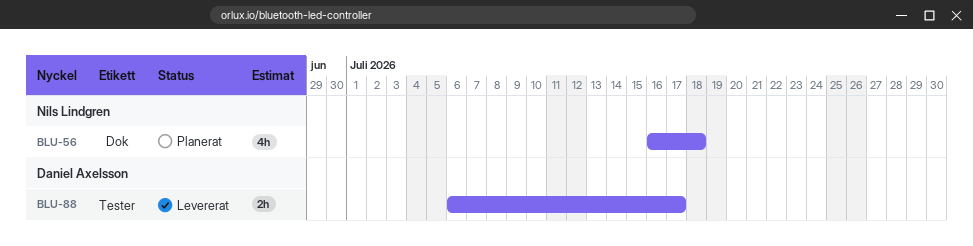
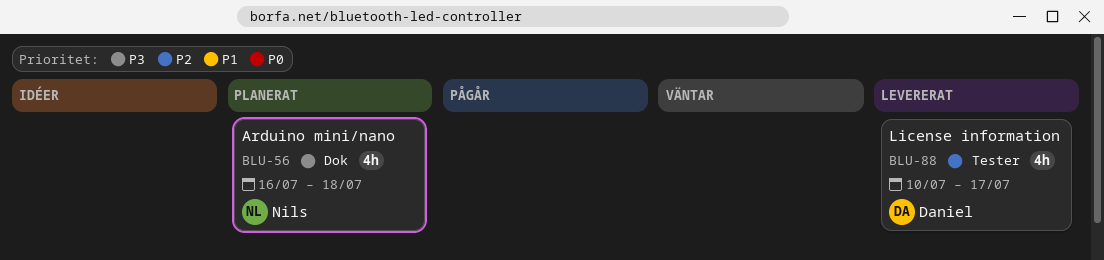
BLU-88, estimate: 2h -> 4h
BLU-88, start: Jul 6 -> Jul 10

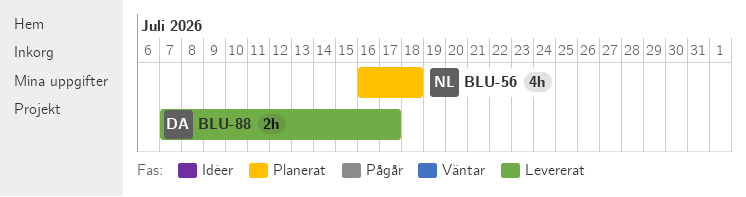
BLU-88, estimate: 4h -> 2h
BLU-88, start: Jul 10 -> Jul 7

